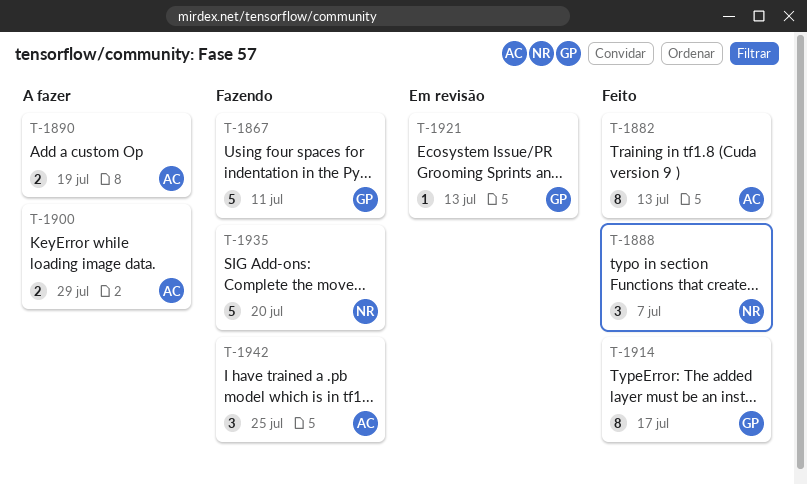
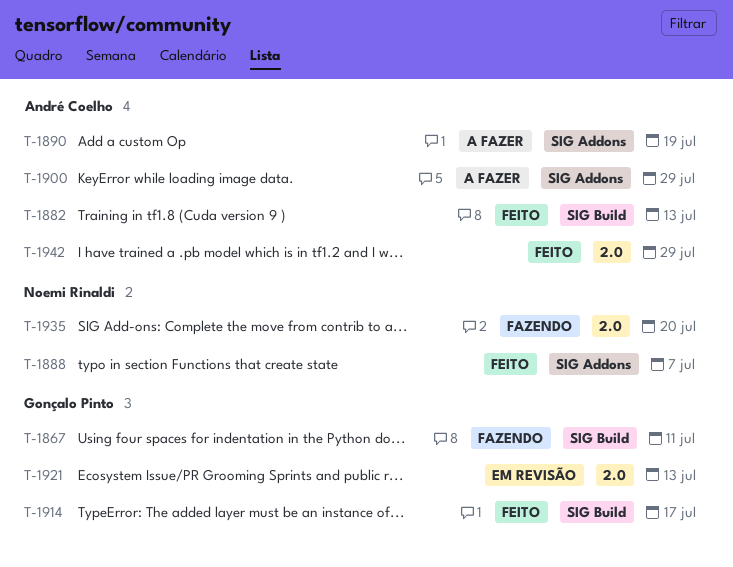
T-1942, status: Fazendo -> Feito
T-1942, due: Jul 25 -> Jul 29

